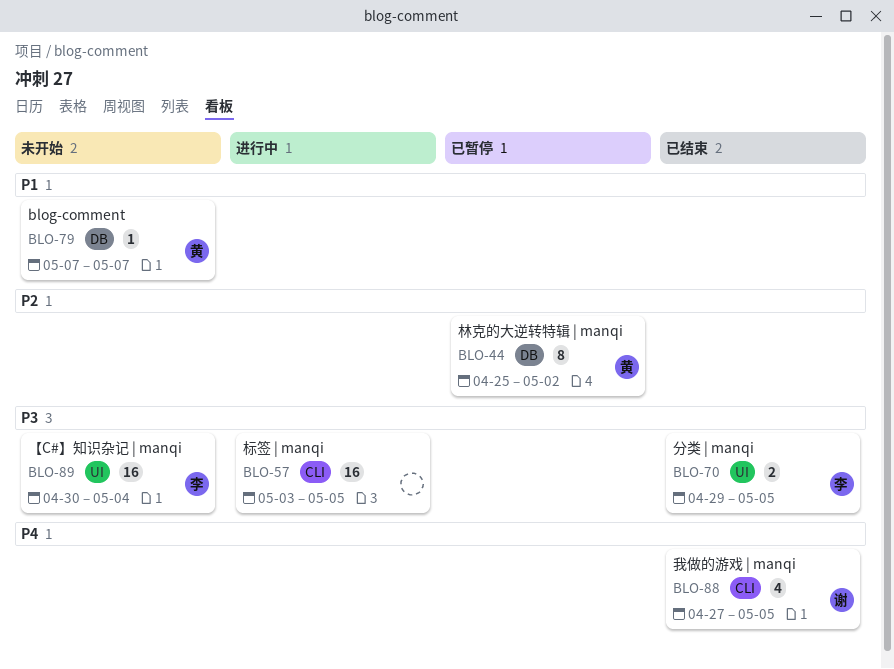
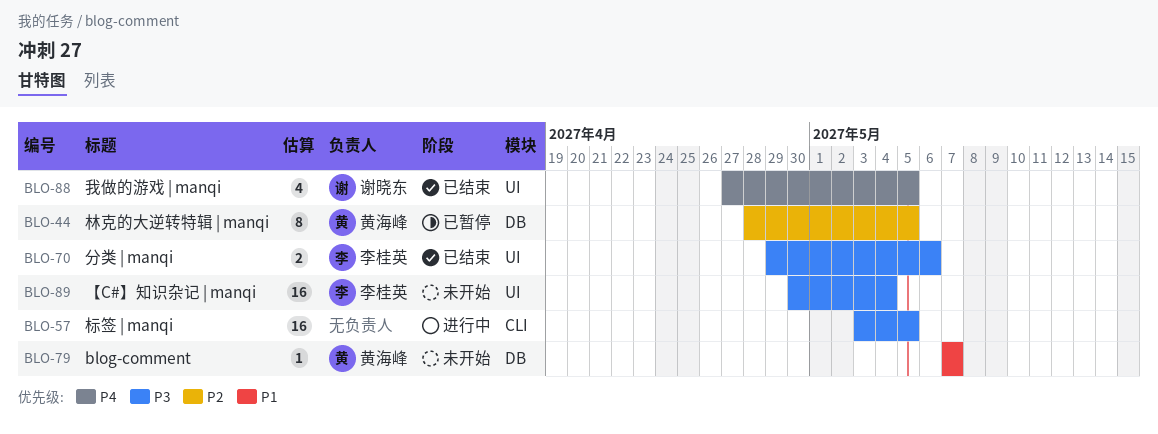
BLO-44, start: Apr 25 -> Apr 28
BLO-44, due: May 2 -> May 5
BLO-70, due: May 5 -> May 6
BLO-88, label: CLI -> UI

